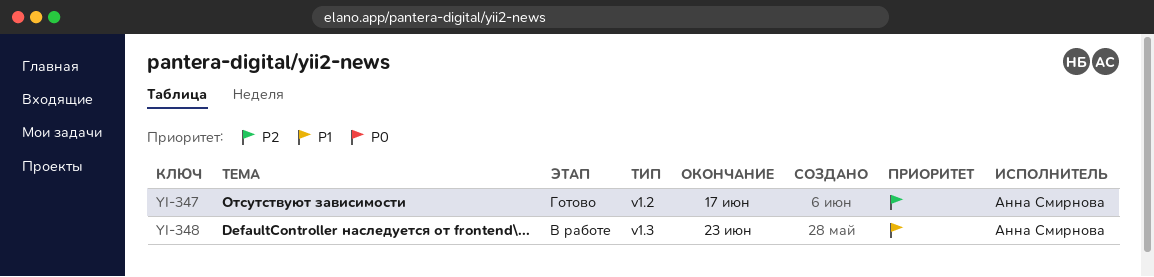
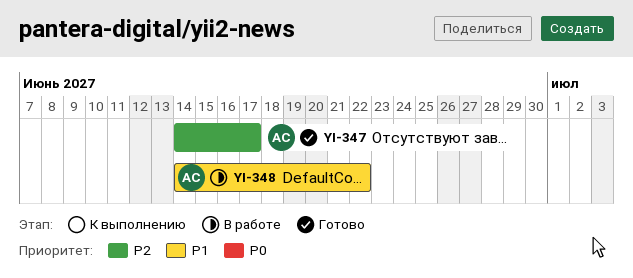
YI-348, due: Jun 23 -> Jun 22

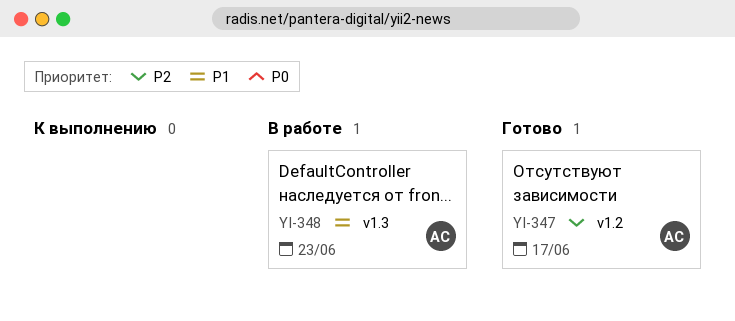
YI-348, due: Jun 22 -> Jun 23

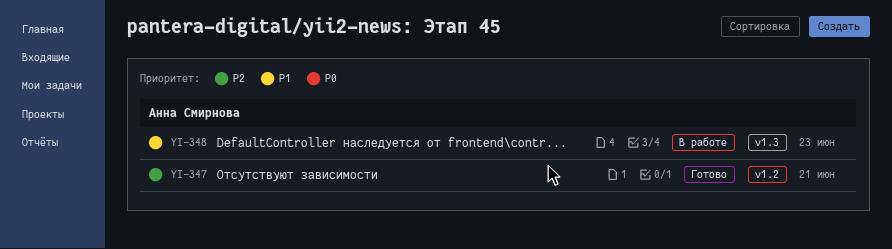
YI-347, due: Jun 17 -> Jun 21

